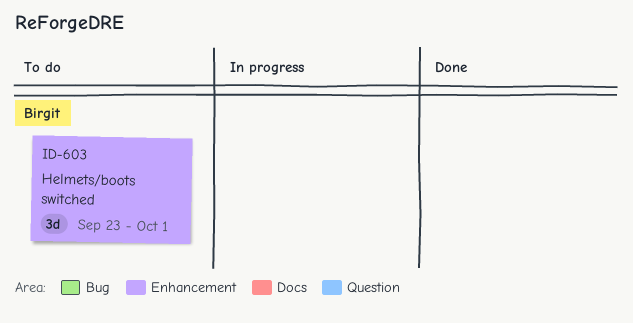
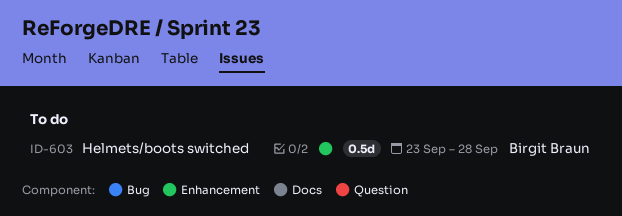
ID-603, estimate: 3d -> 0.5d
ID-603, due: Oct 1 -> Sep 28

